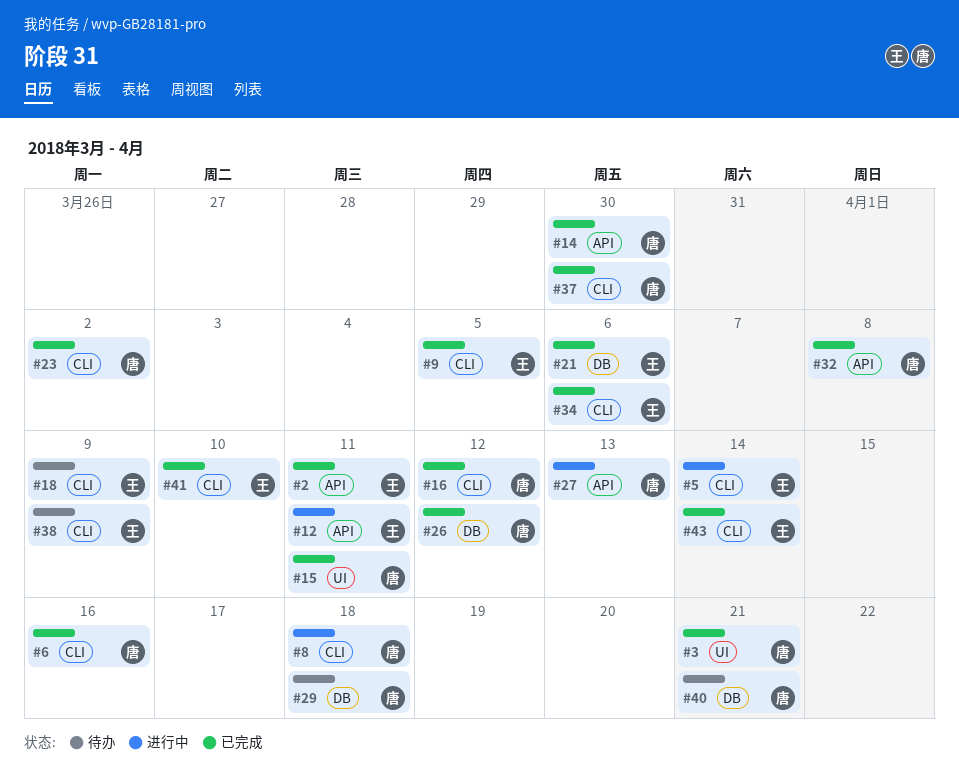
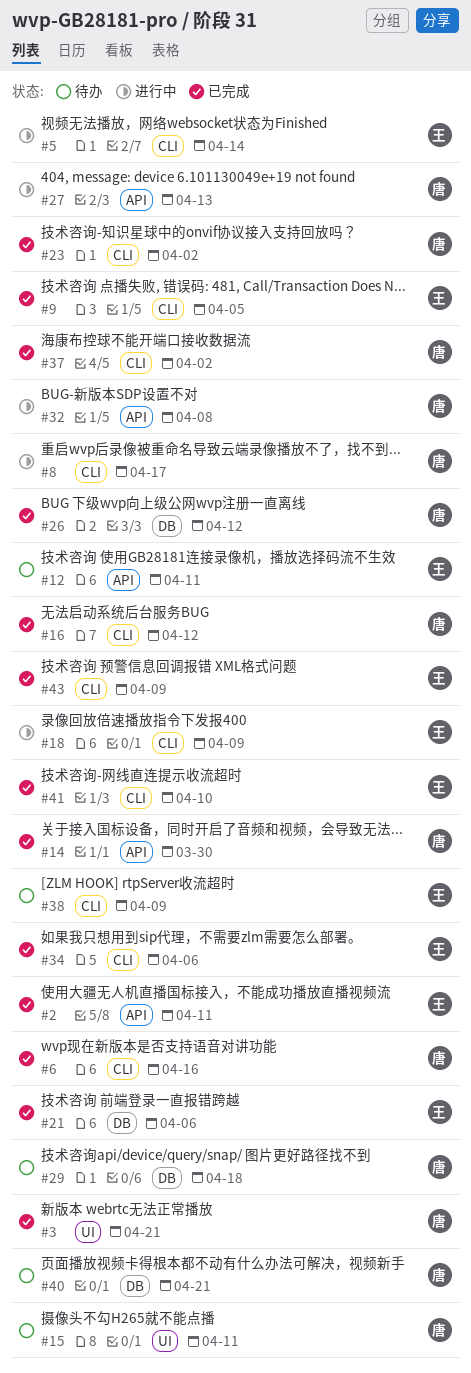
#8, due: Apr 18 -> Apr 17
#12, status: 进行中 -> 待办
#15, status: 已完成 -> 待办
#18, status: 待办 -> 进行中
#32, status: 已完成 -> 进行中
#37, due: Mar 30 -> Apr 2
#43, due: Apr 14 -> Apr 9

